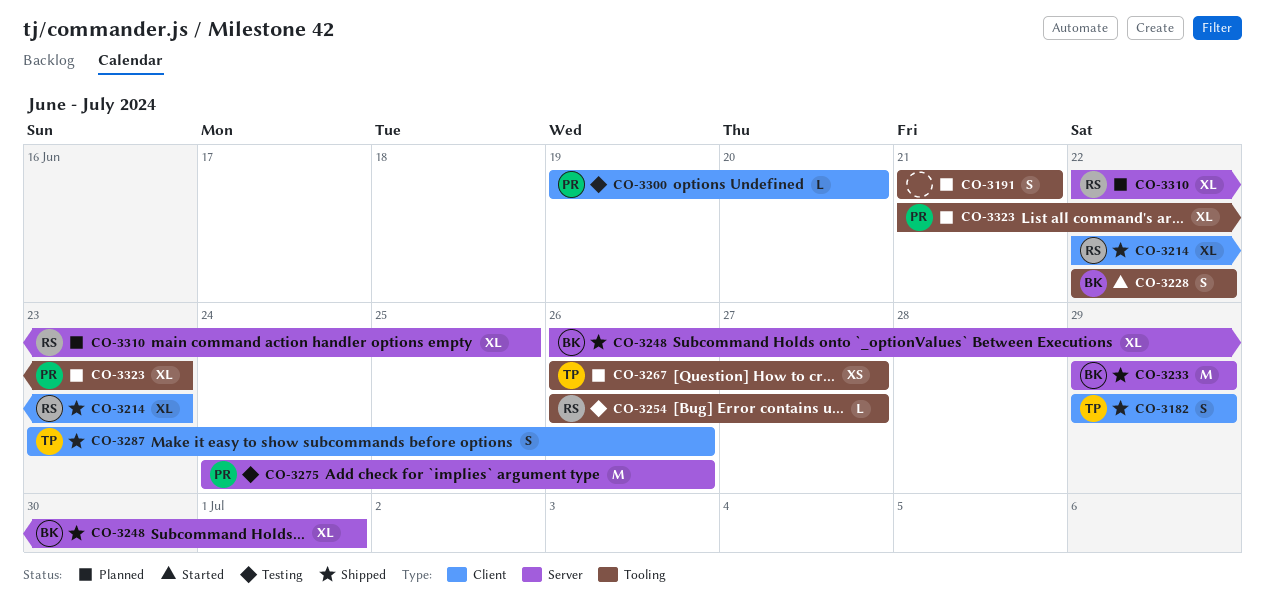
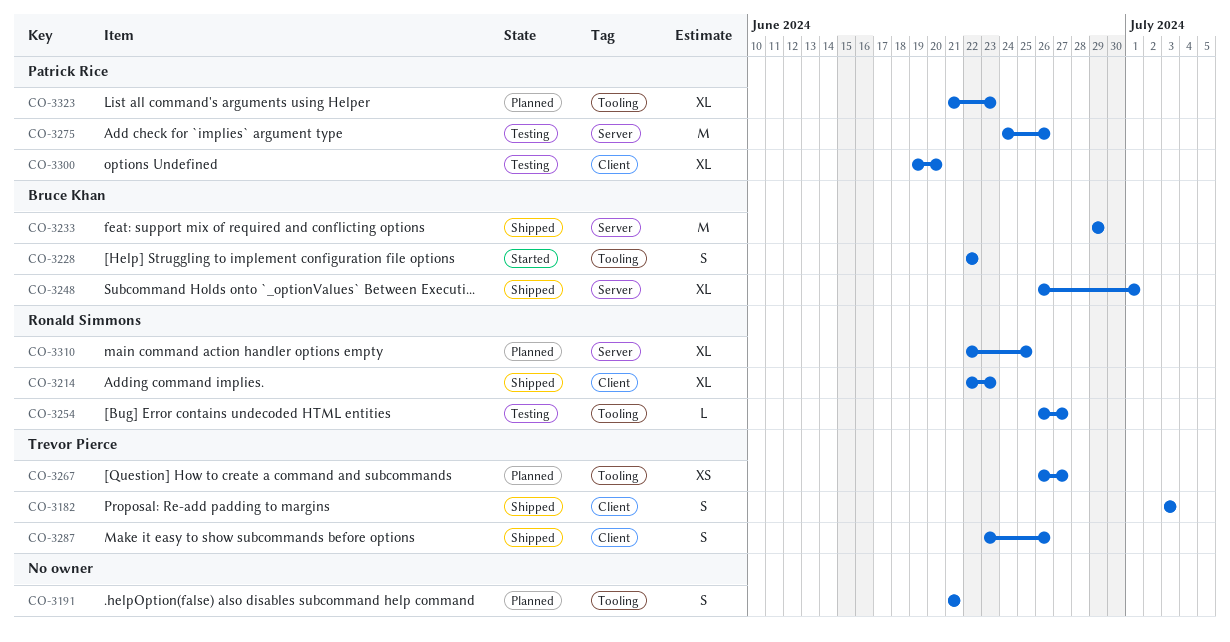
CO-3182, start: Jun 29 -> Jul 3
CO-3182, due: Jun 29 -> Jul 3
CO-3300, estimate: L -> XL

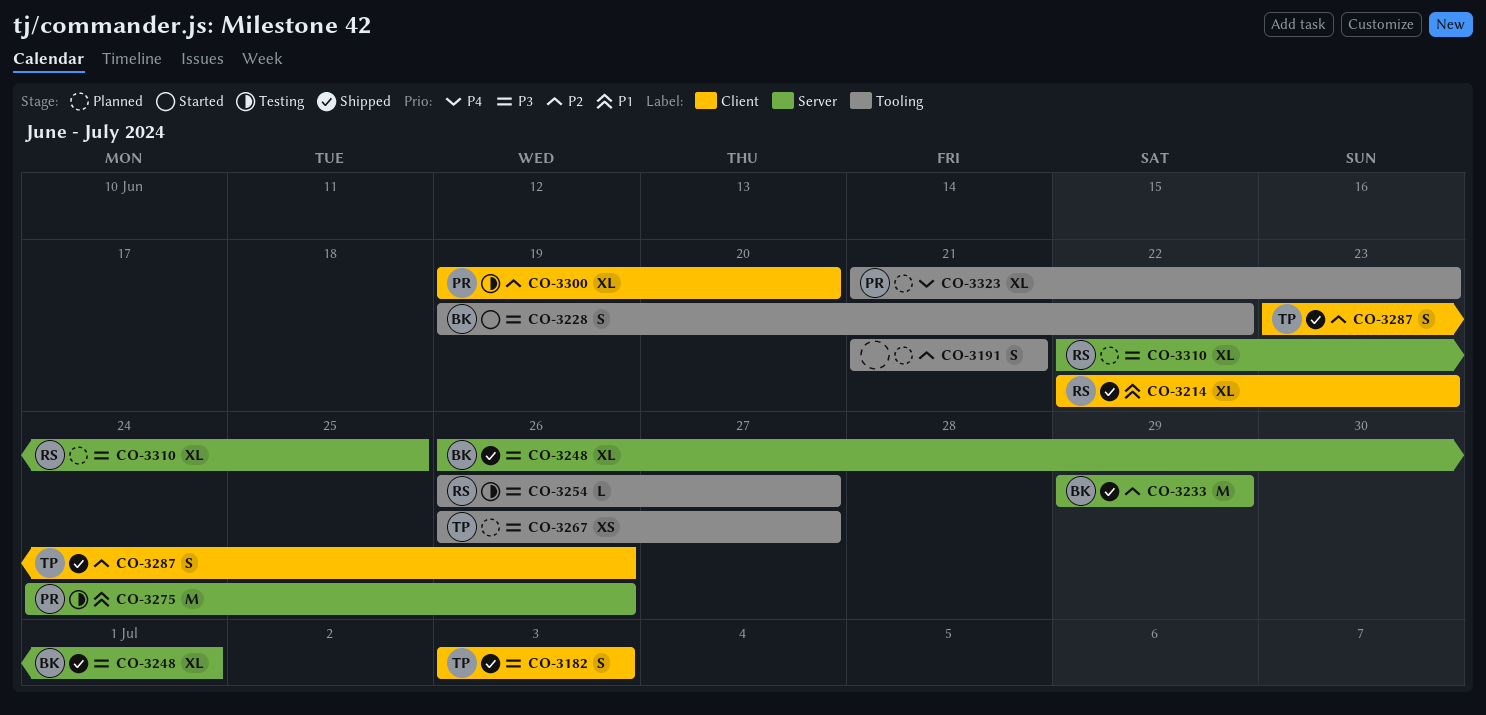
CO-3228, start: Jun 22 -> Jun 19

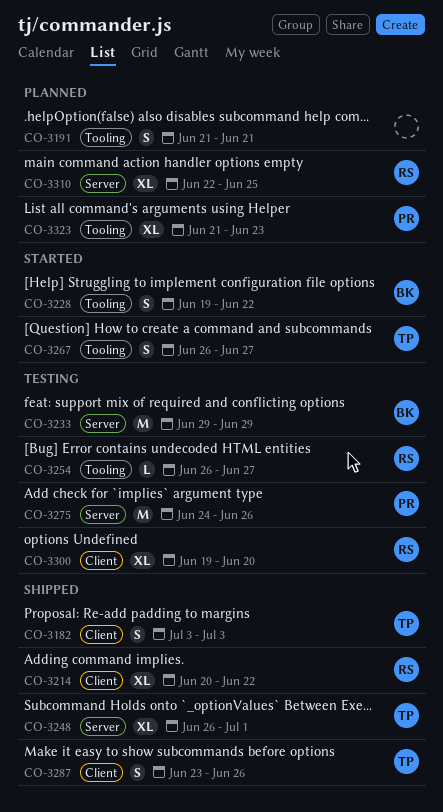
CO-3214, start: Jun 22 -> Jun 20
CO-3214, due: Jun 23 -> Jun 22
CO-3233, status: Shipped -> Testing
CO-3248, owner: BK -> TP
CO-3267, status: Planned -> Started
CO-3267, estimate: XS -> S
CO-3300, owner: PR -> RS

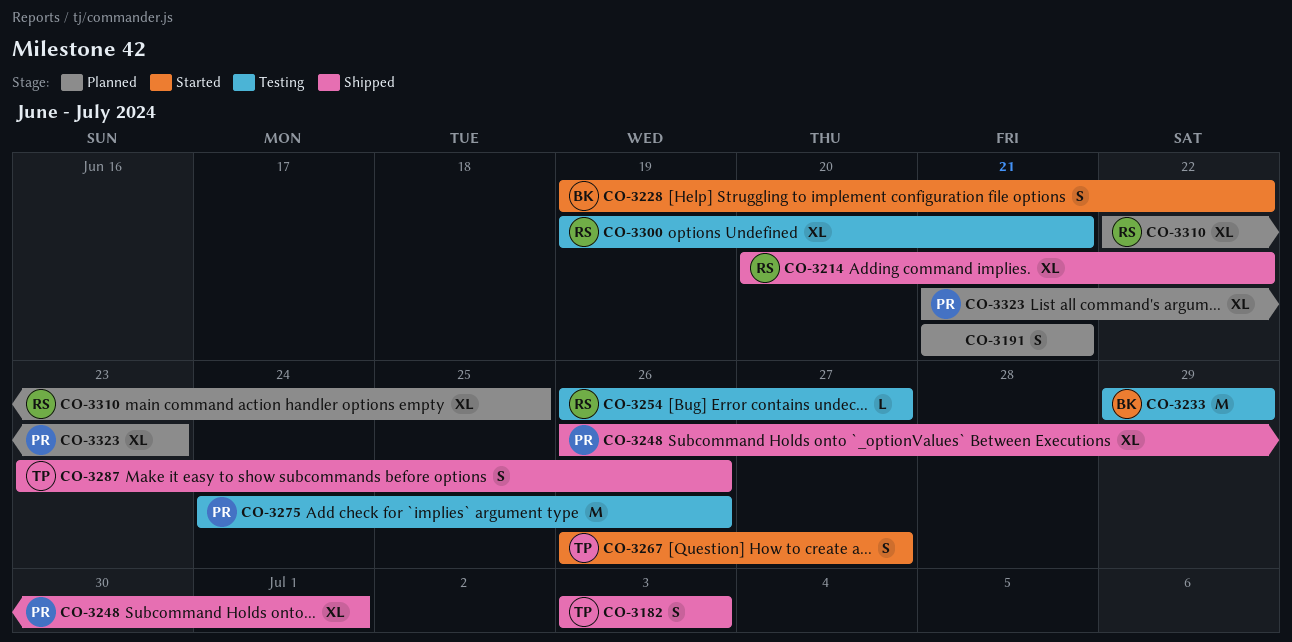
CO-3248, owner: TP -> PR
CO-3300, due: Jun 20 -> Jun 21

